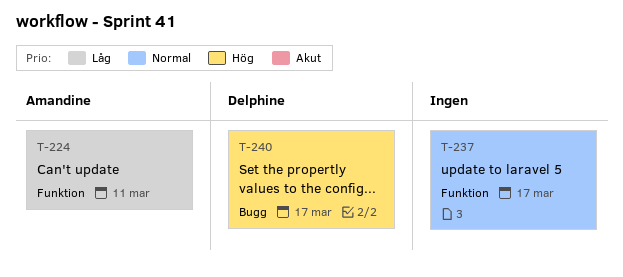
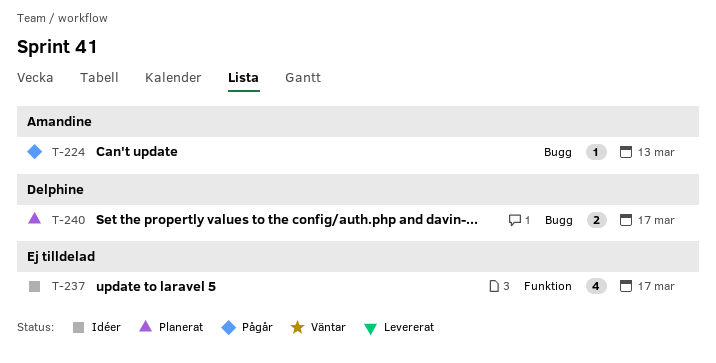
T-224, label: Funktion -> Bugg
T-224, due: Mar 11 -> Mar 13

